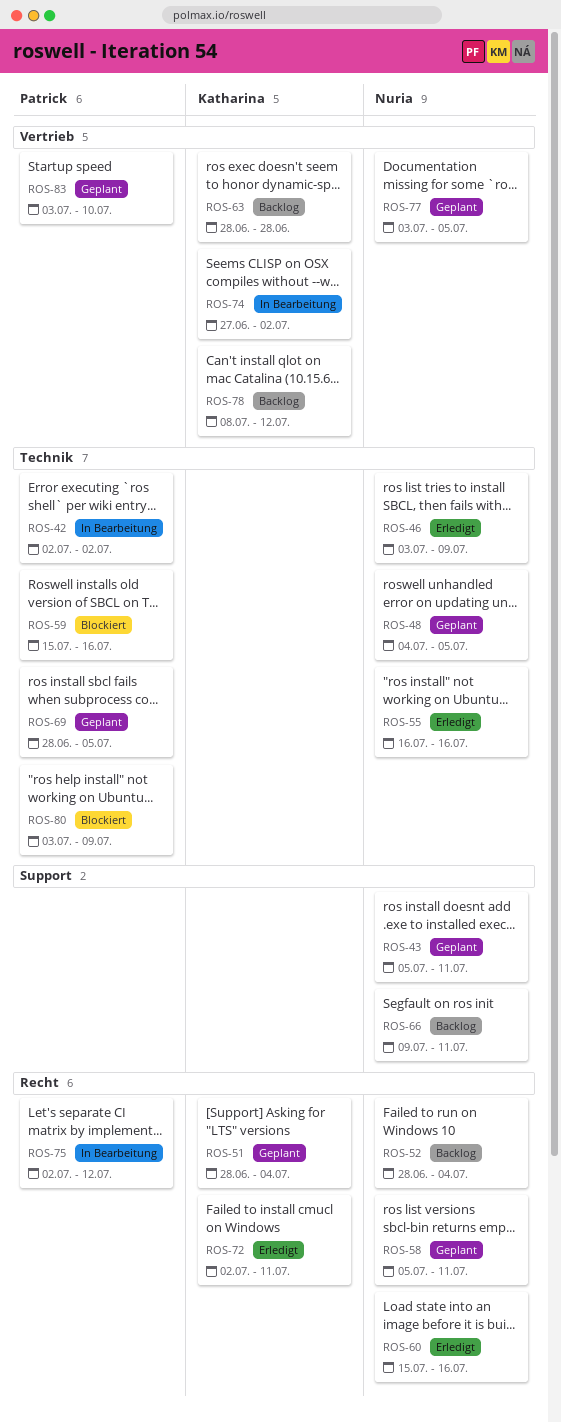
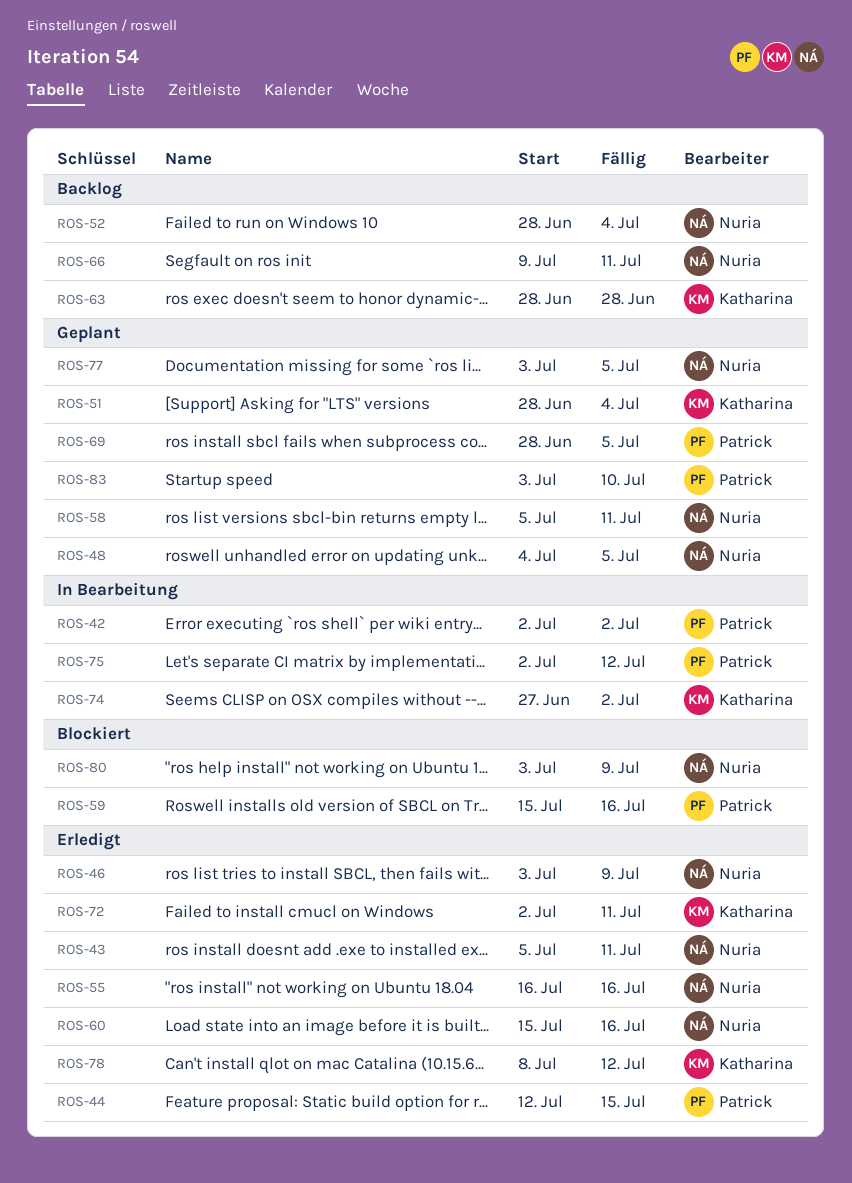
ROS-43, status: Geplant -> Erledigt
ROS-44: none -> present
ROS-78, status: Backlog -> Erledigt
ROS-80, owner: Patrick -> Nuria

